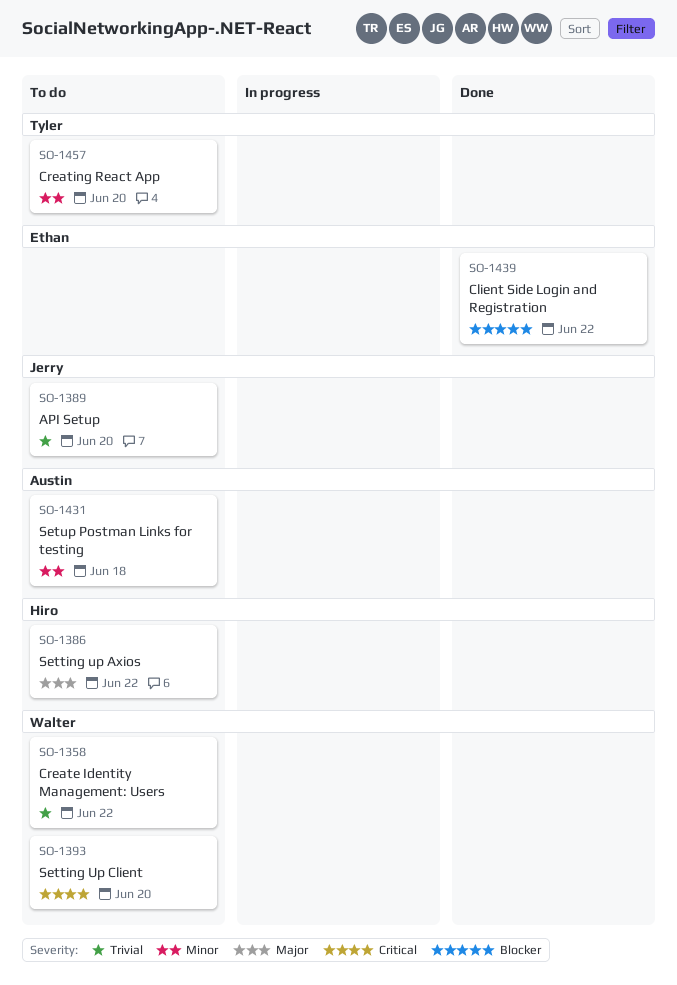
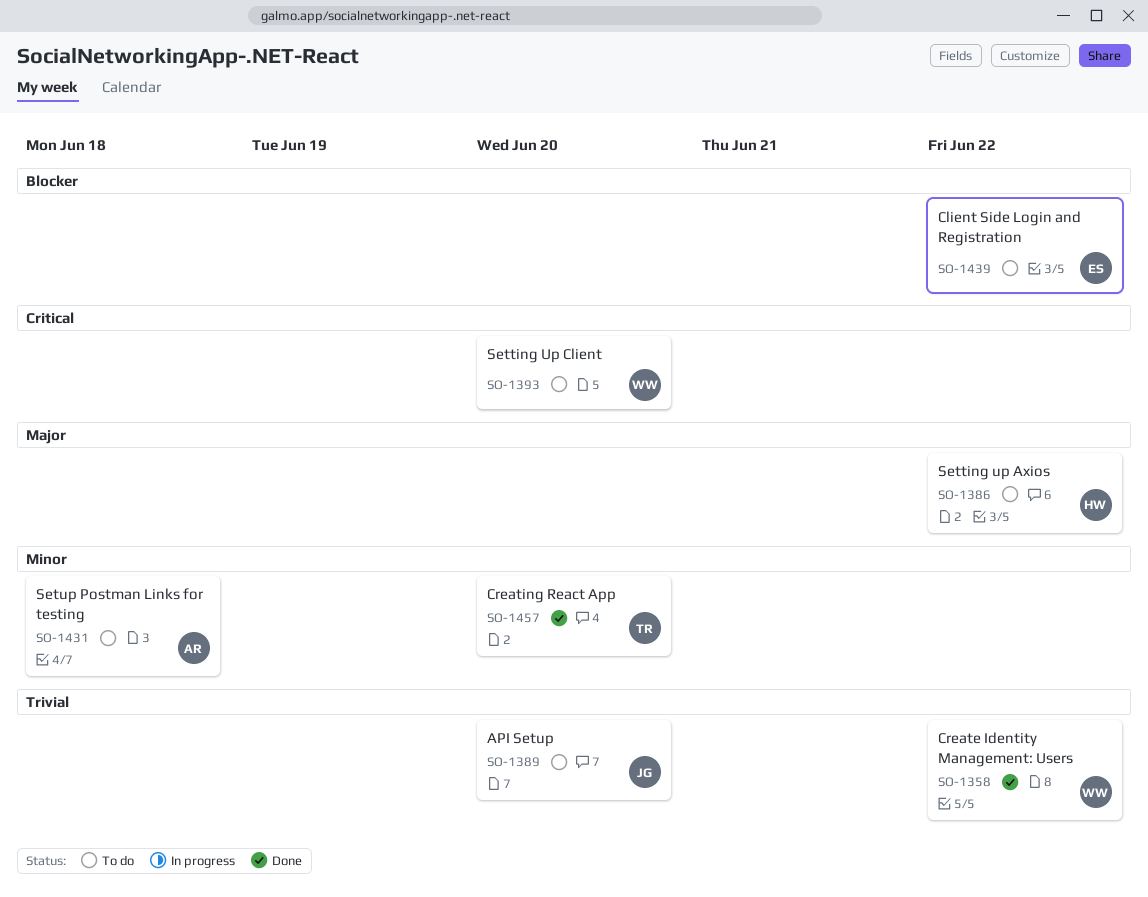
SO-1358, status: To do -> Done
SO-1439, status: Done -> To do
SO-1457, status: To do -> Done

